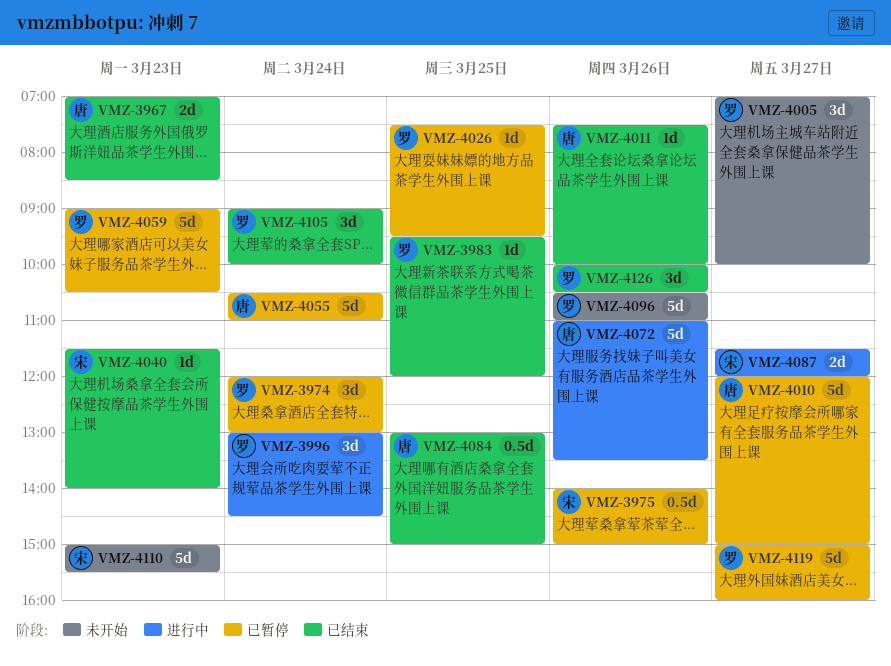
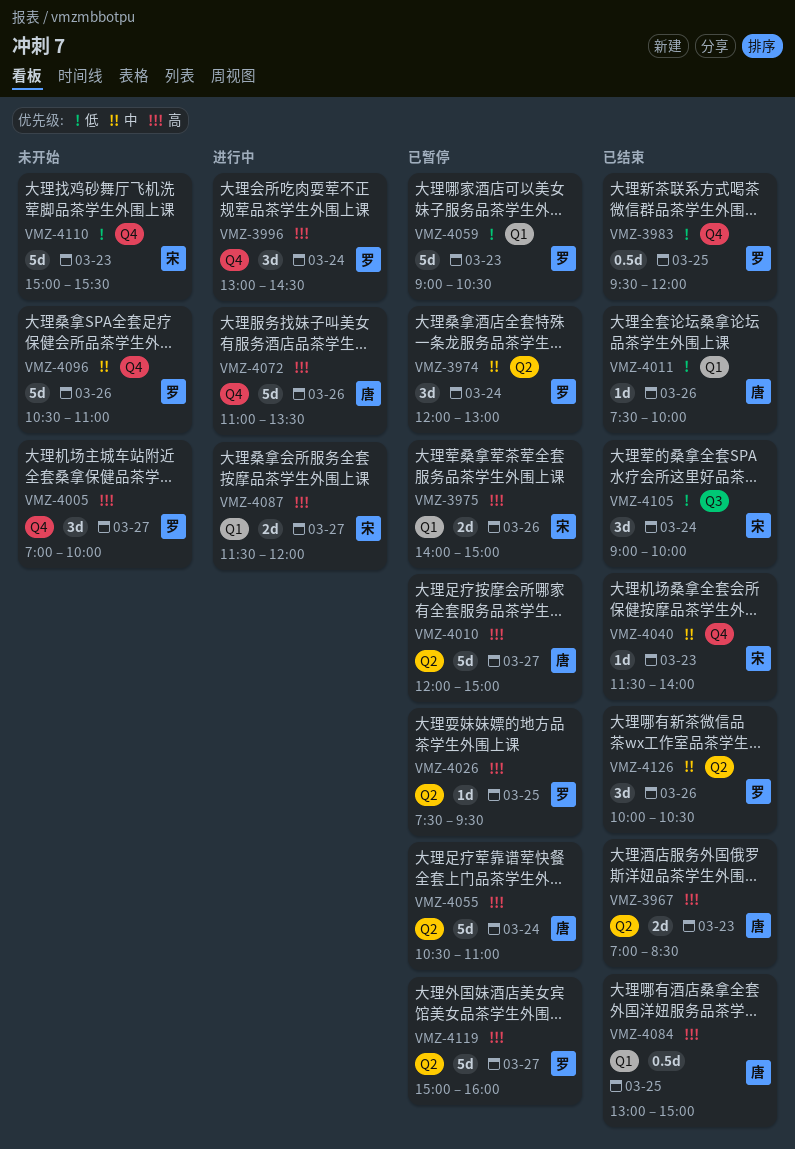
VMZ-3975, estimate: 0.5d -> 2d
VMZ-3983, estimate: 1d -> 0.5d
VMZ-4105, owner: 罗 -> 宋

